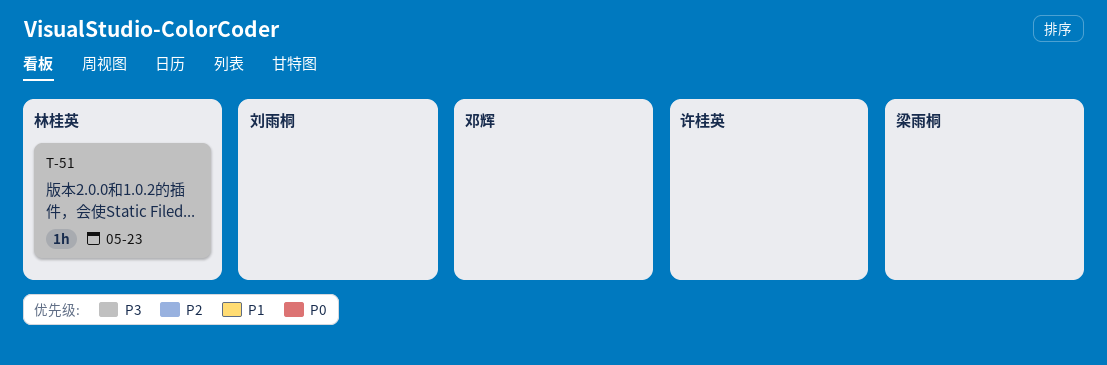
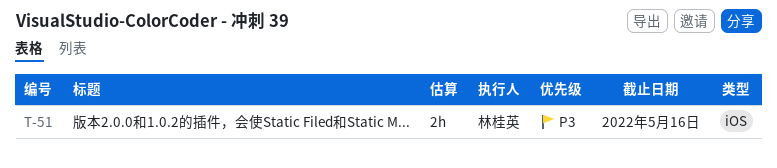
T-51, estimate: 1h -> 2h
T-51, due: May 23 -> May 16

